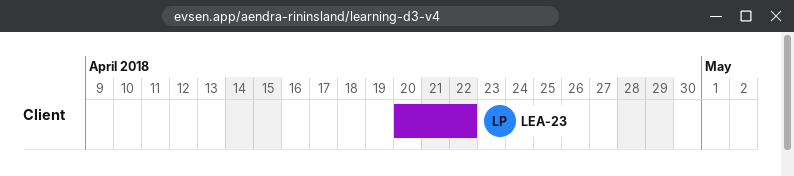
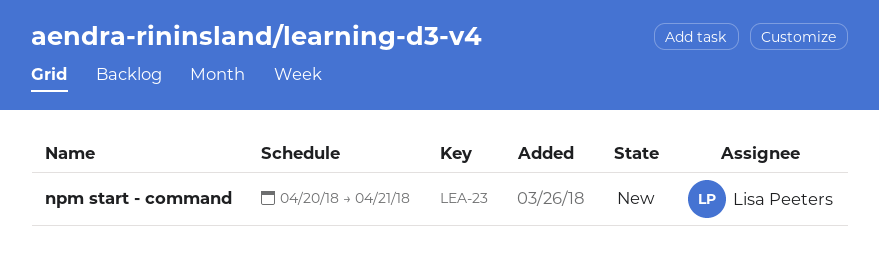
LEA-23, due: Apr 22 -> Apr 21

